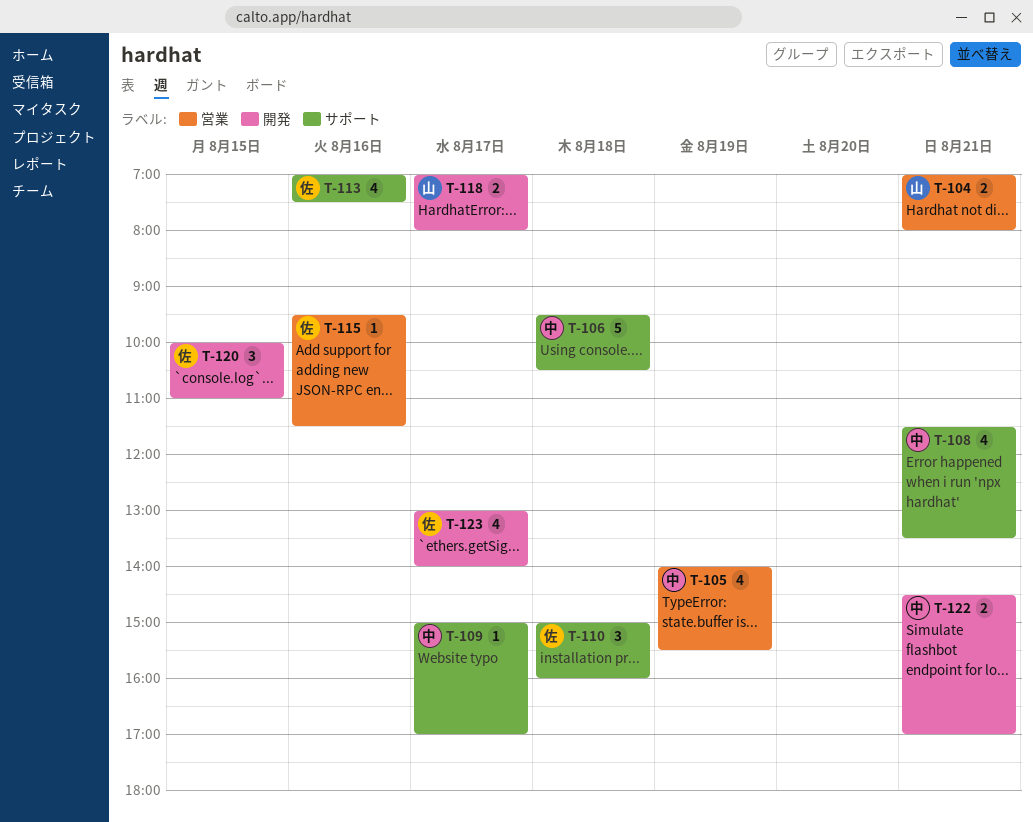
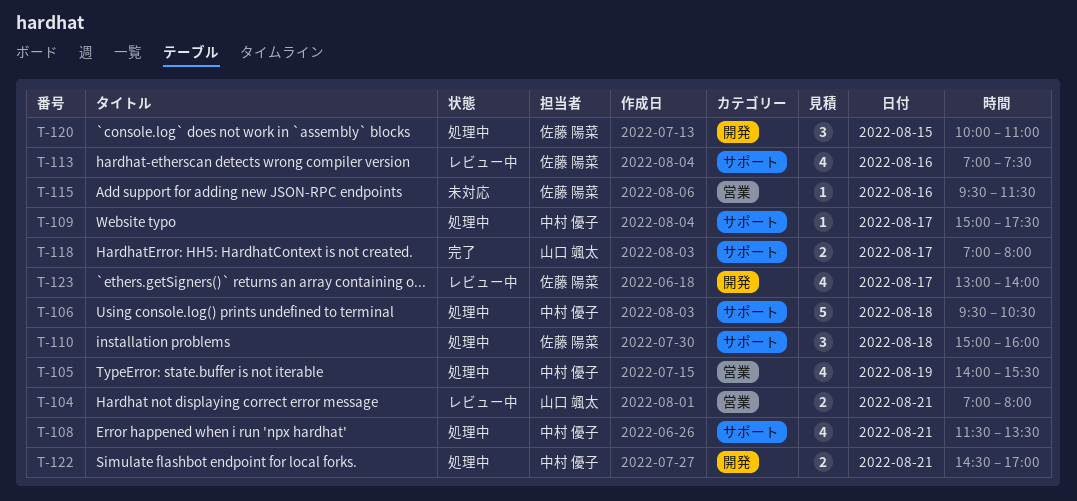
T-109, ends: 17:00 -> 17:30
T-118, label: 開発 -> サポート

